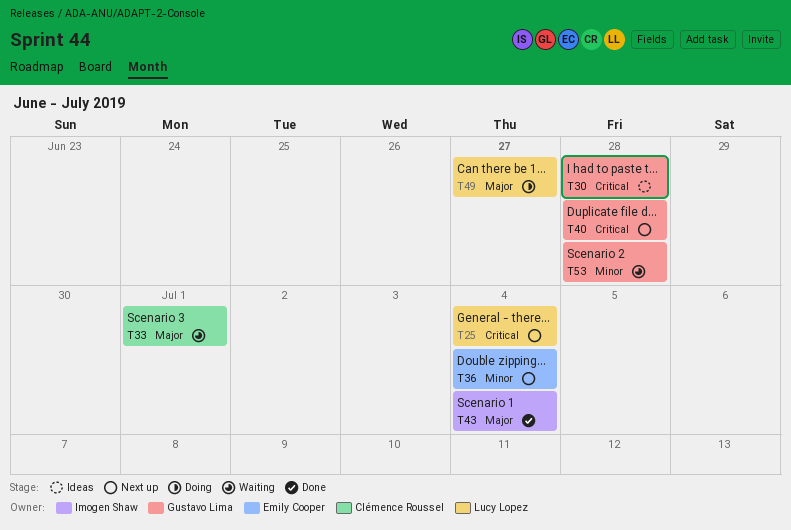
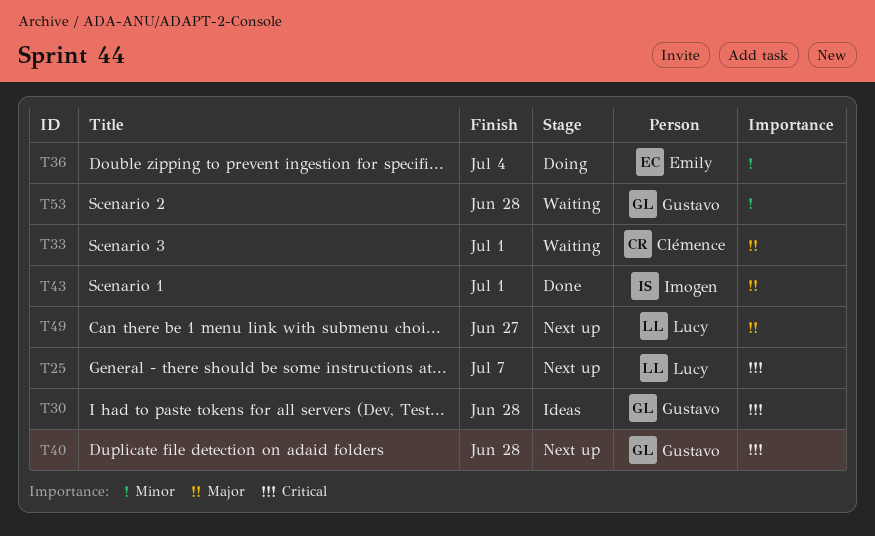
T25, due: Jul 4 -> Jul 7
T36, status: Next up -> Doing
T43, due: Jul 4 -> Jul 1
T49, status: Doing -> Next up

